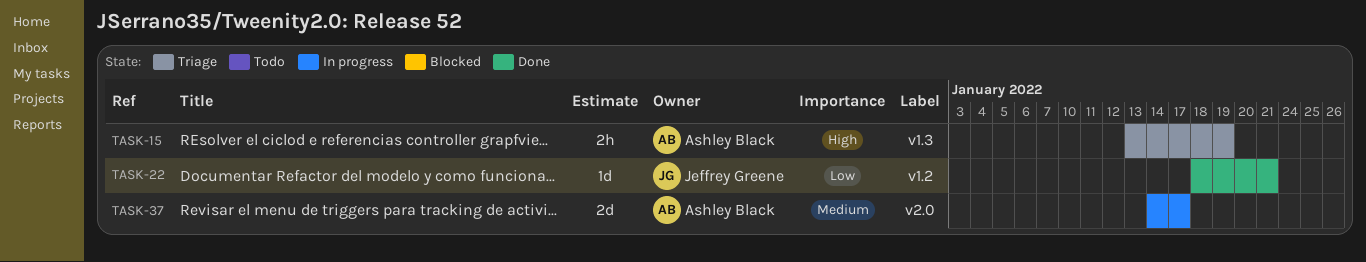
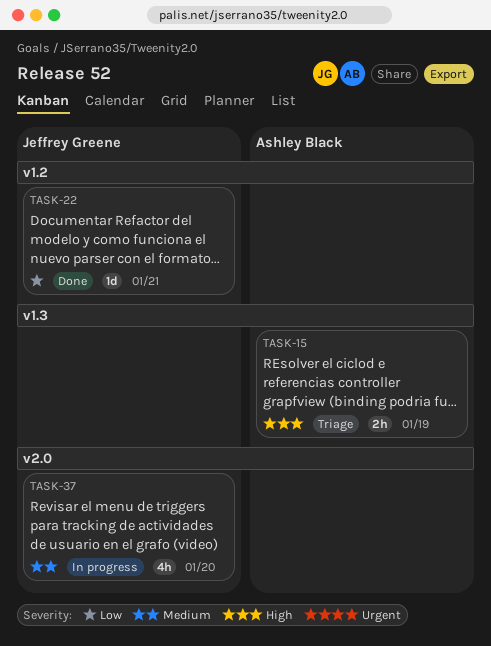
TASK-37, owner: Ashley Black -> Jeffrey Greene
TASK-37, estimate: 2d -> 4h
TASK-37, due: Jan 17 -> Jan 20

